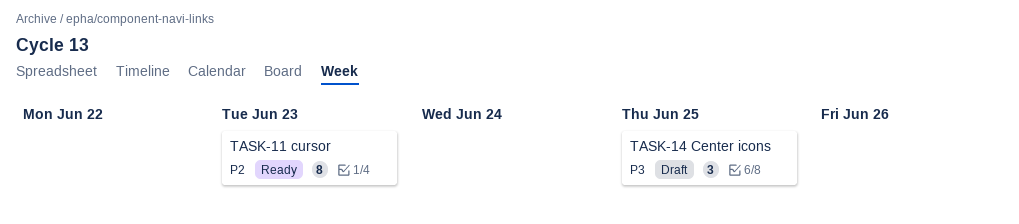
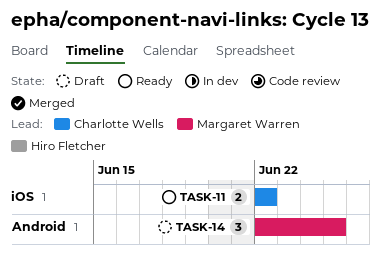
TASK-11, estimate: 8 -> 2
TASK-11, due: Jun 23 -> Jun 22

